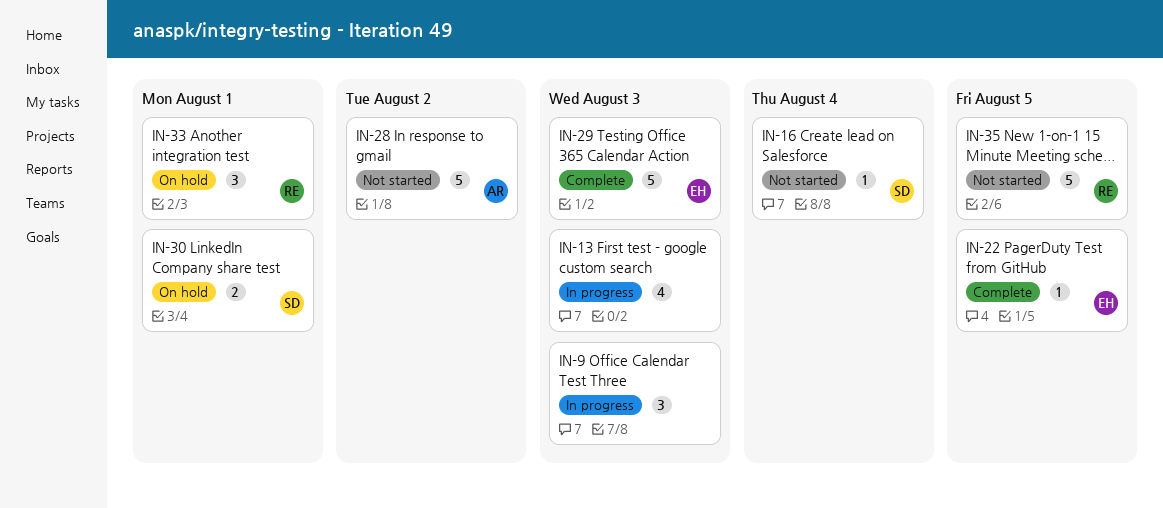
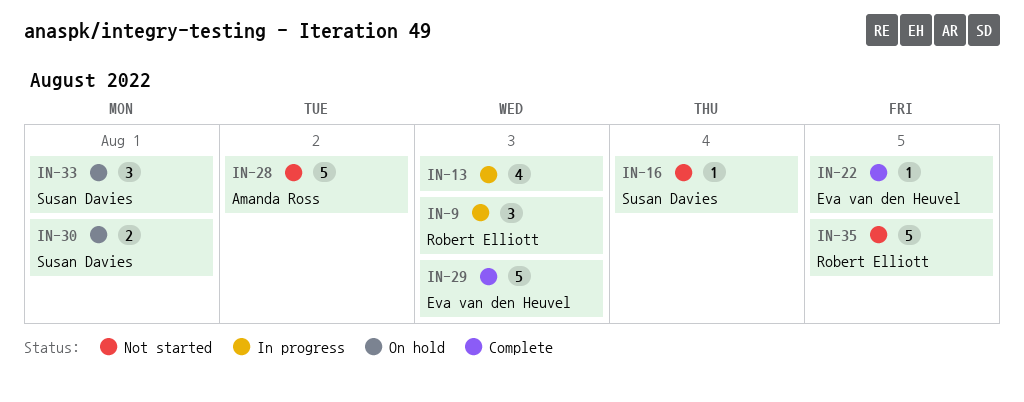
IN-9, owner: none -> Robert Elliott
IN-33, owner: Robert Elliott -> Susan Davies

